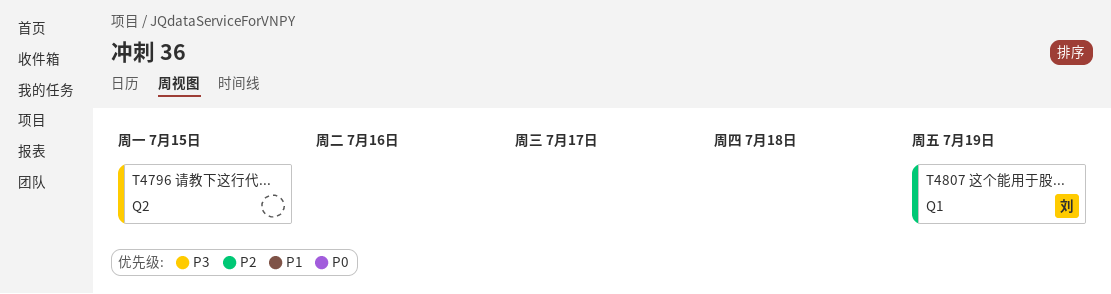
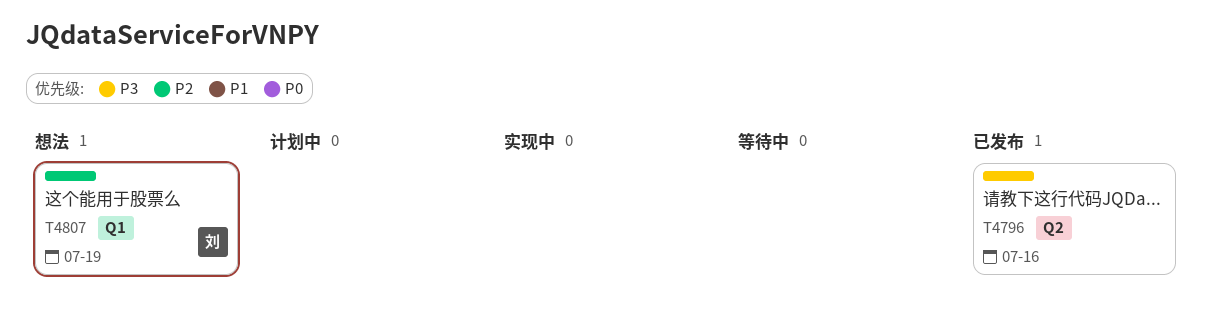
T4796, due: Jul 15 -> Jul 16

